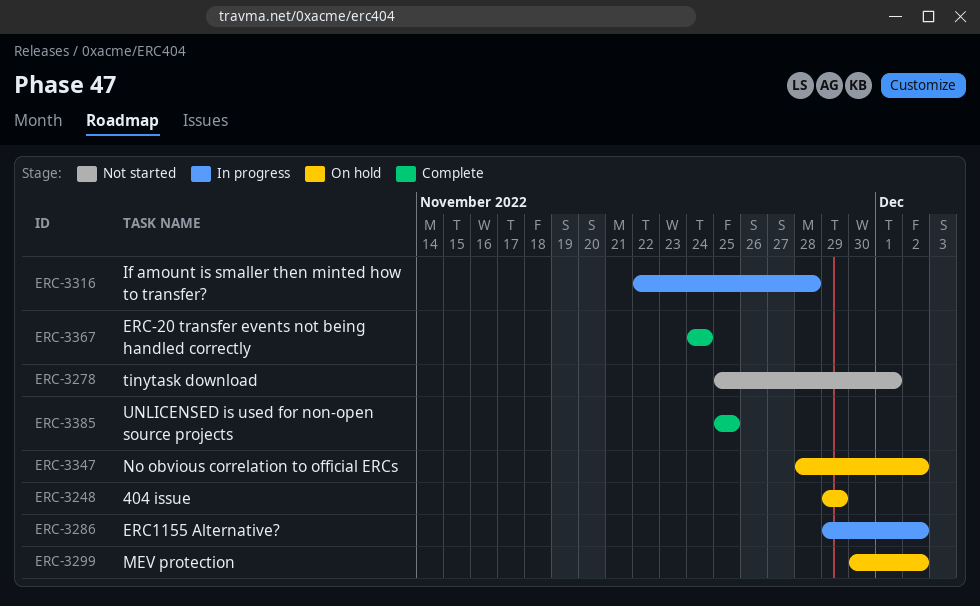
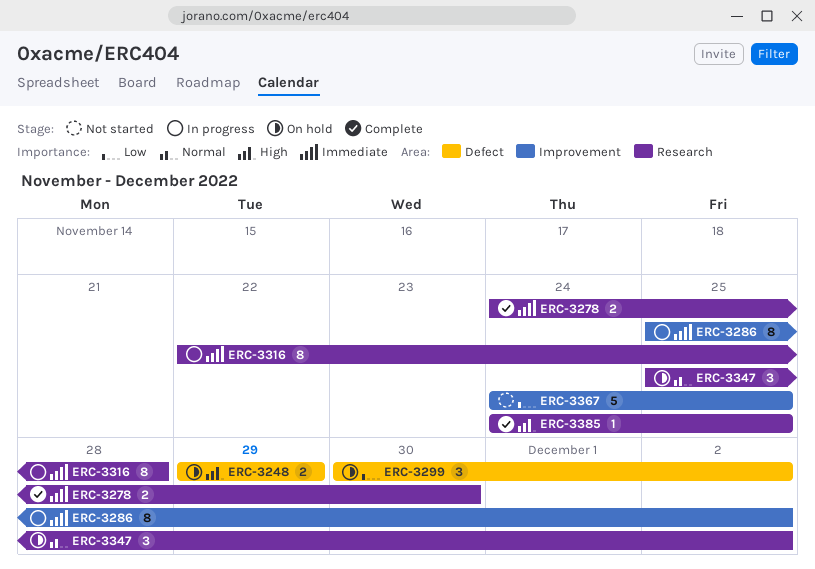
ERC-3278, status: Not started -> Complete
ERC-3278, start: Nov 25 -> Nov 24
ERC-3278, due: Dec 1 -> Nov 30
ERC-3286, start: Nov 29 -> Nov 25
ERC-3347, start: Nov 28 -> Nov 25
ERC-3367, status: Complete -> Not started
ERC-3367, due: Nov 24 -> Nov 25
ERC-3385, start: Nov 25 -> Nov 24

